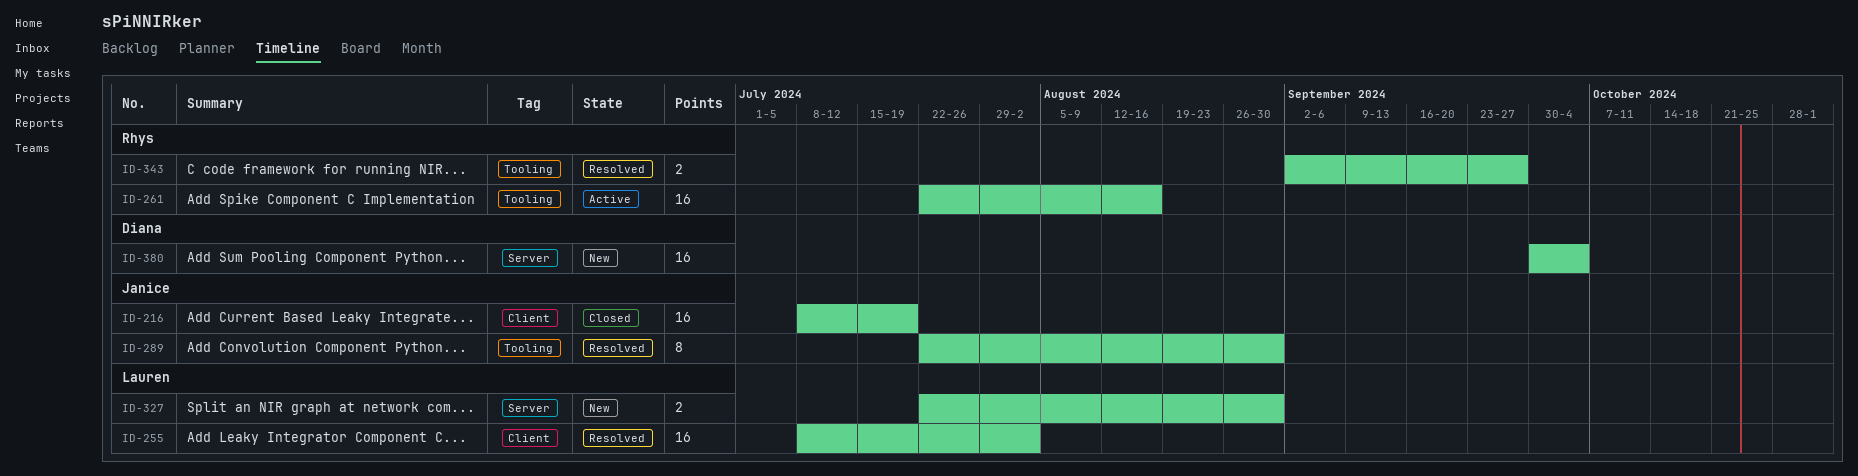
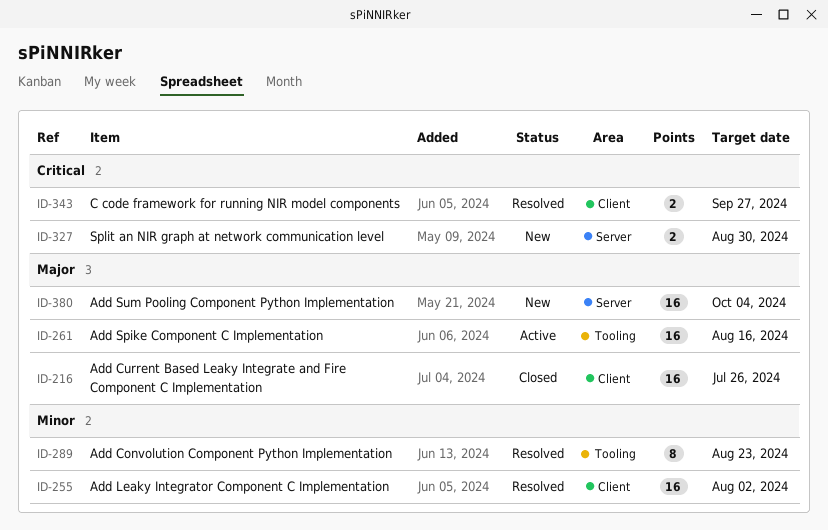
ID-216, due: Jul 19 -> Jul 26
ID-289, due: Aug 30 -> Aug 23
ID-343, label: Tooling -> Client

